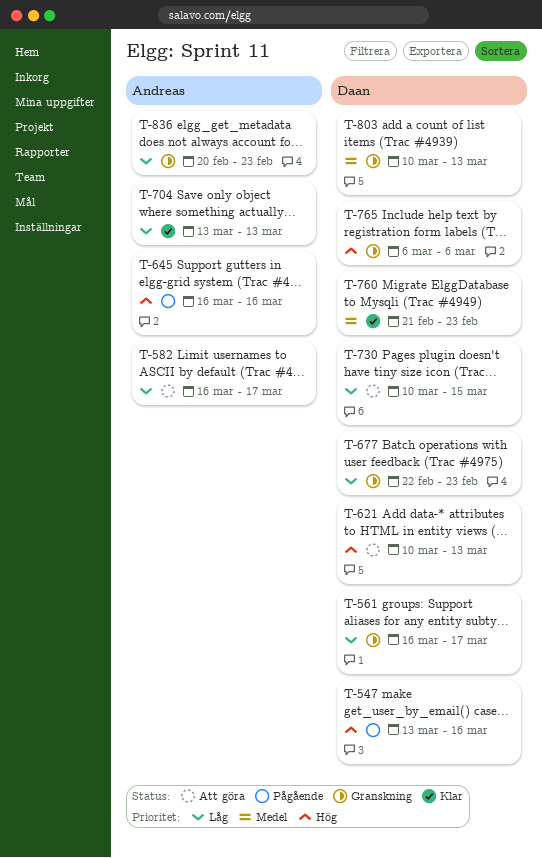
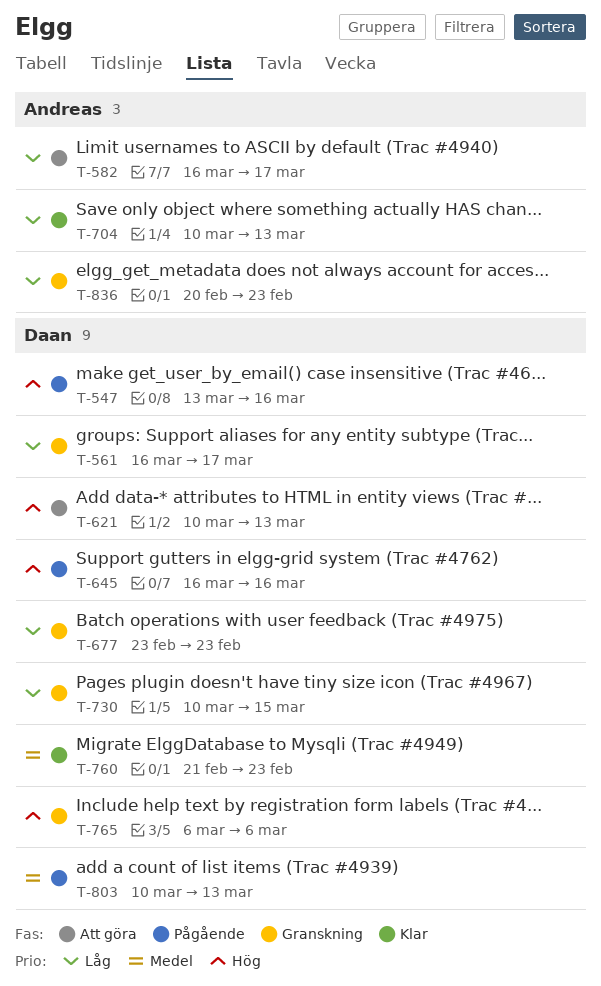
T-645, owner: Andreas -> Daan
T-677, start: Feb 22 -> Feb 23
T-704, start: Mar 13 -> Mar 10
T-730, status: Att göra -> Granskning
T-803, status: Granskning -> Pågående

